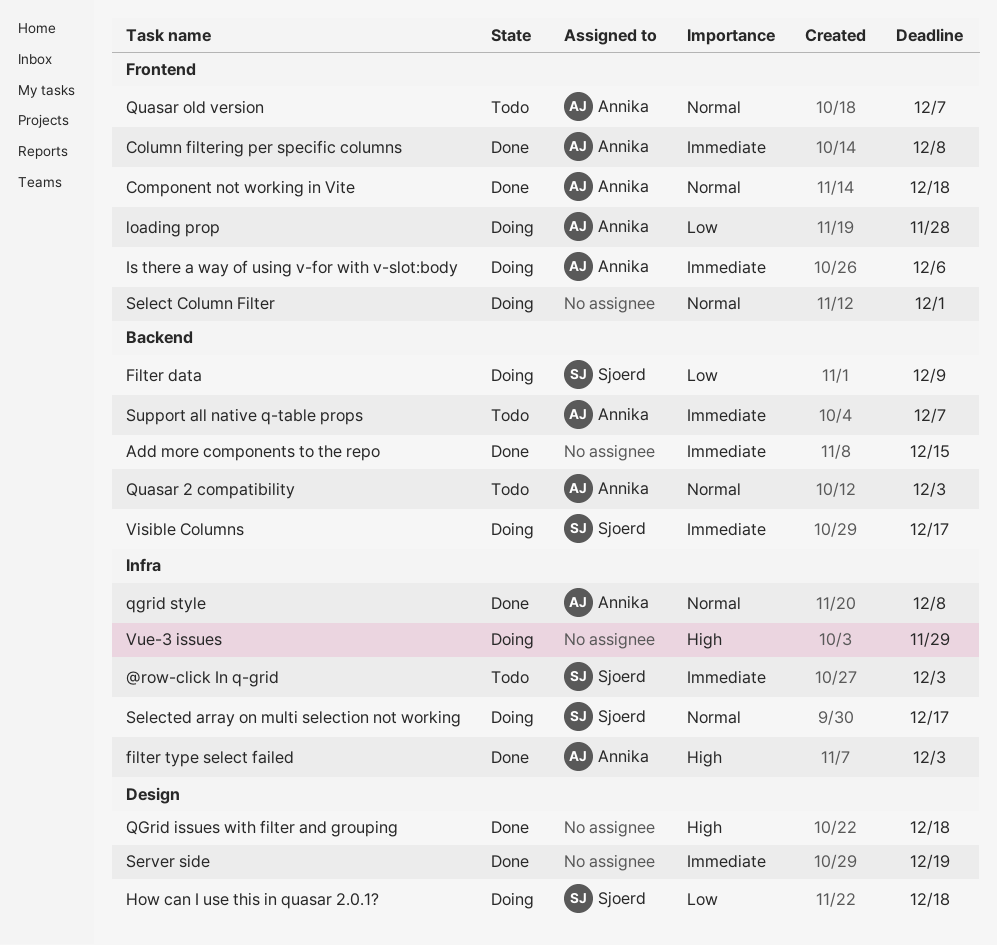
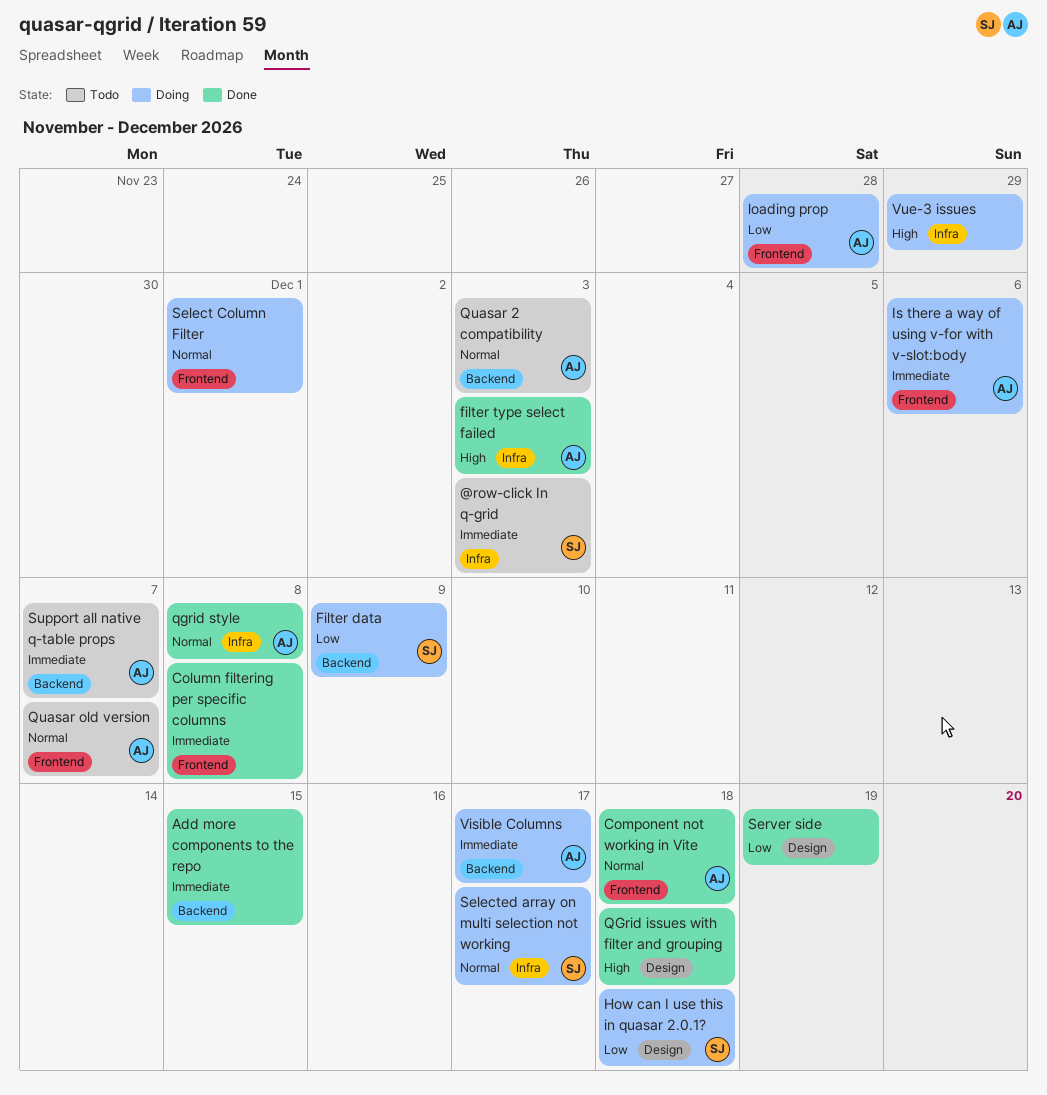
Column filtering per specific columns, owner: Annika -> none
Server side, priority: Immediate -> Low
Visible Columns, owner: Sjoerd -> Annika

